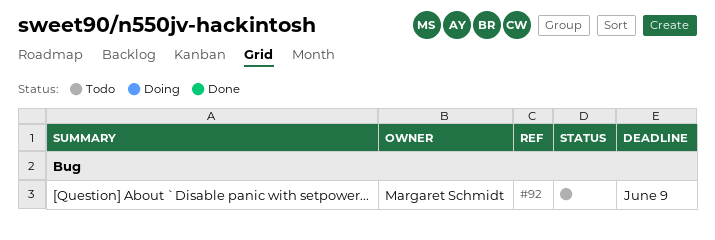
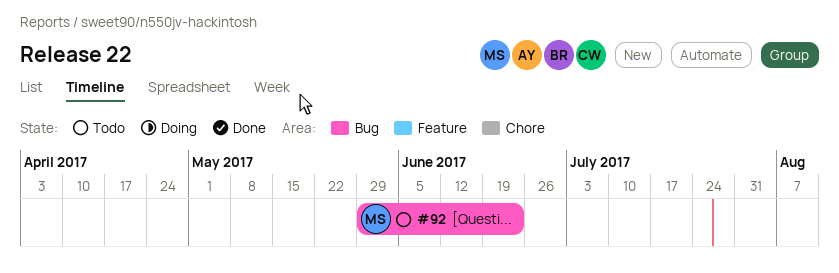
#92, due: Jun 9 -> Jun 23

